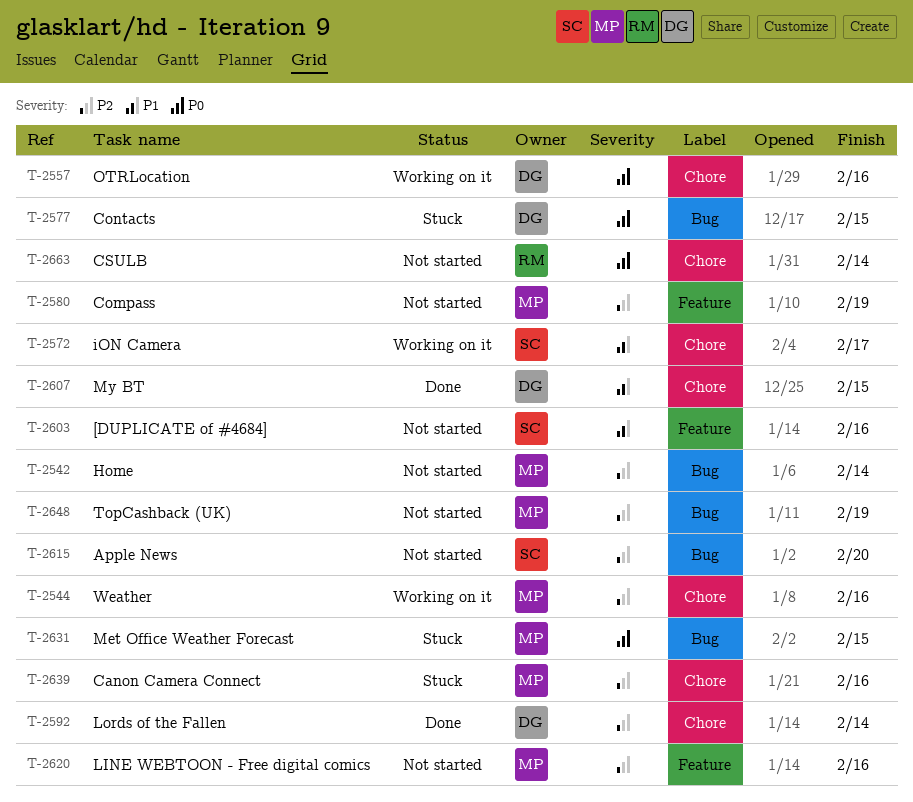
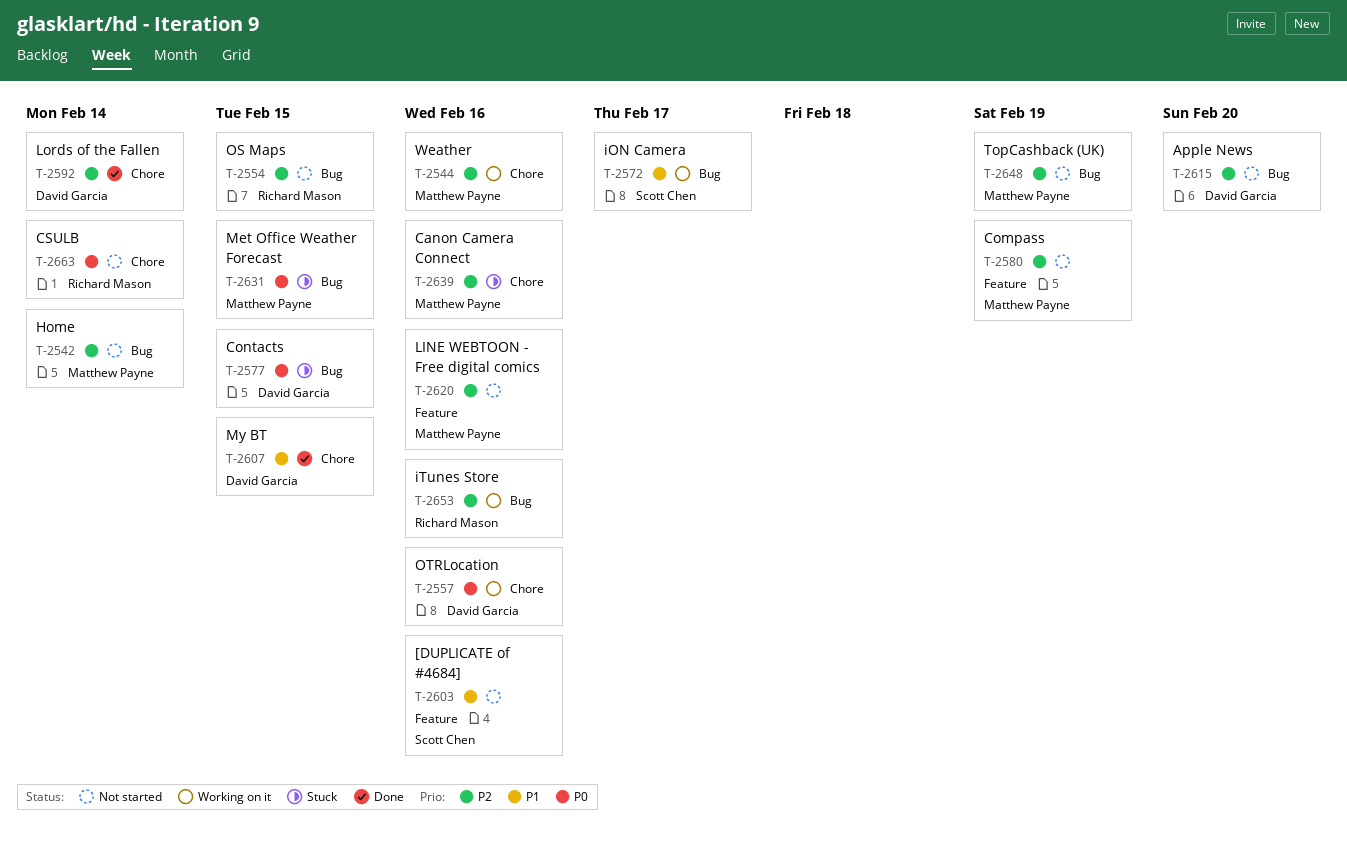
T-2554: none -> present
T-2572, label: Chore -> Bug
T-2615, owner: Scott Chen -> David Garcia
T-2653: none -> present

